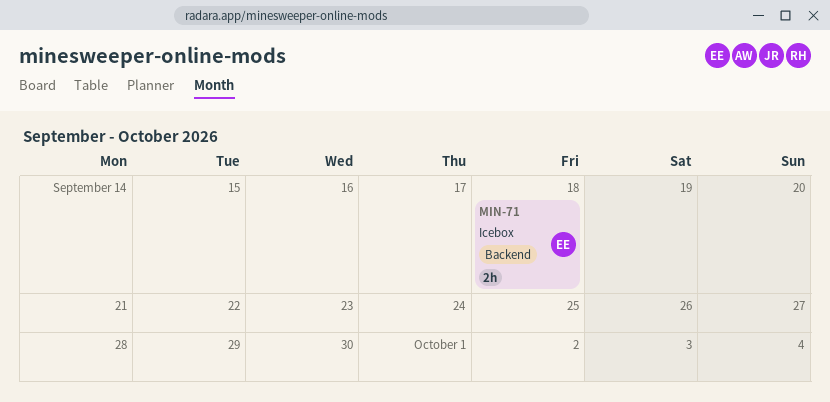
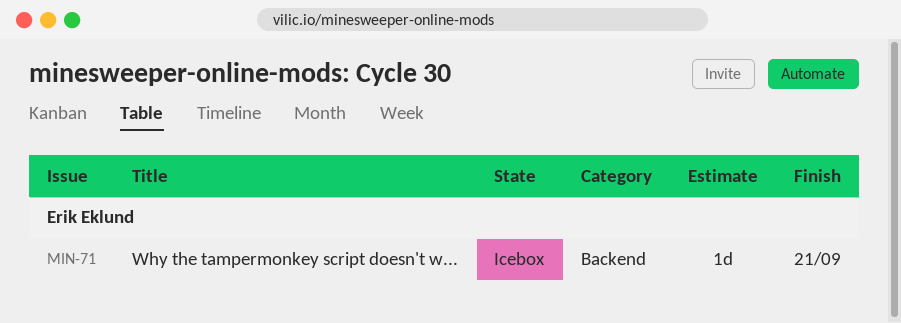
MIN-71, estimate: 2h -> 1d
MIN-71, due: Sep 18 -> Sep 21

